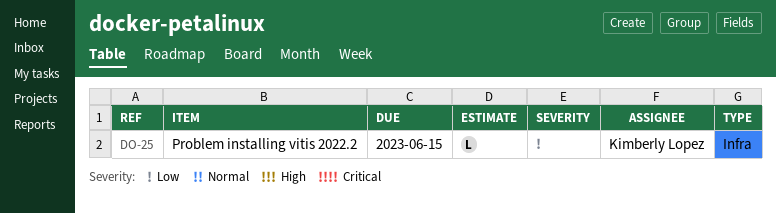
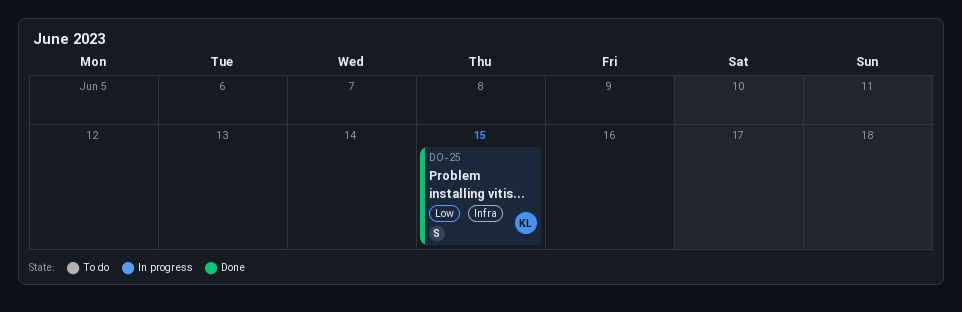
DO-25, estimate: L -> S

